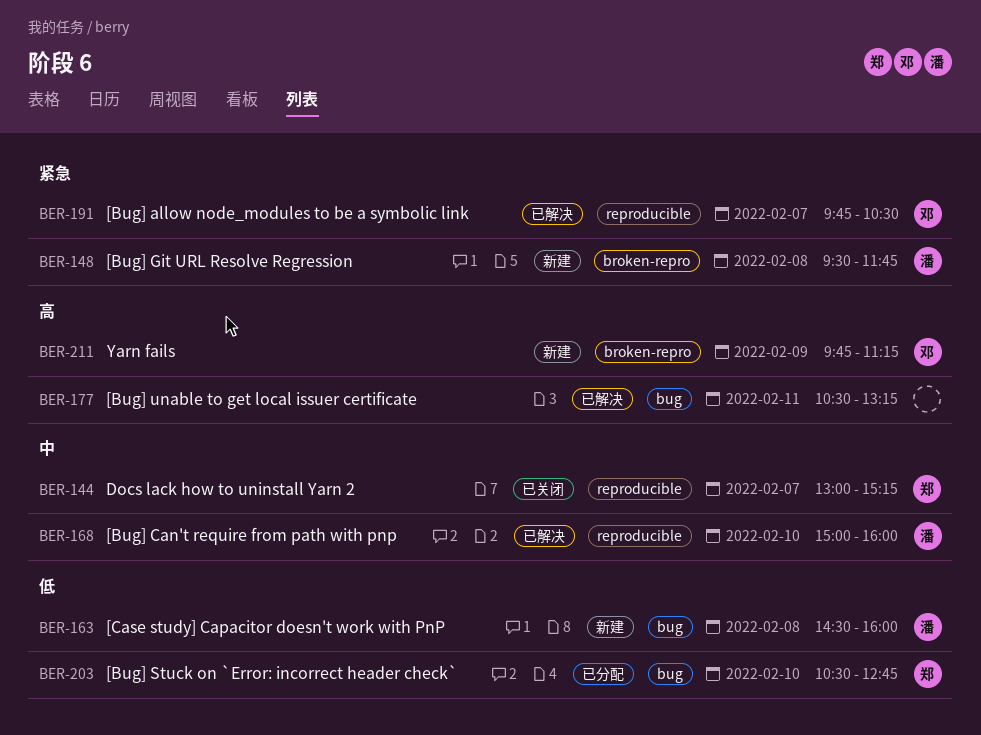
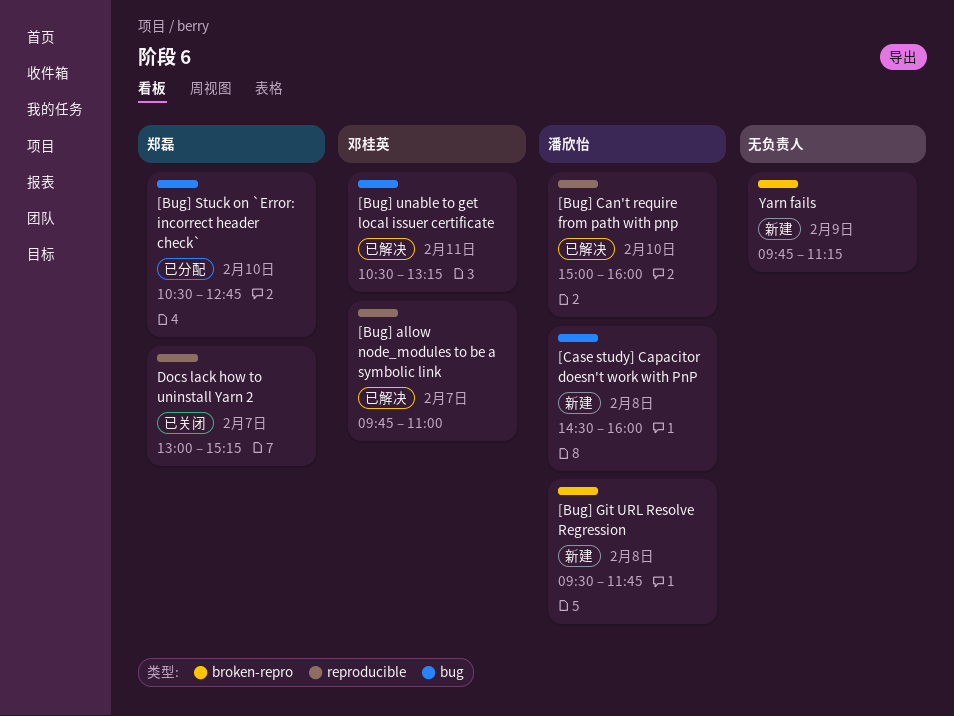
[Bug] allow node_modules to be a symbolic link, ends: 10:30 -> 11:00
[Bug] unable to get local issuer certificate, owner: none -> 邓桂英
Yarn fails, owner: 邓桂英 -> none

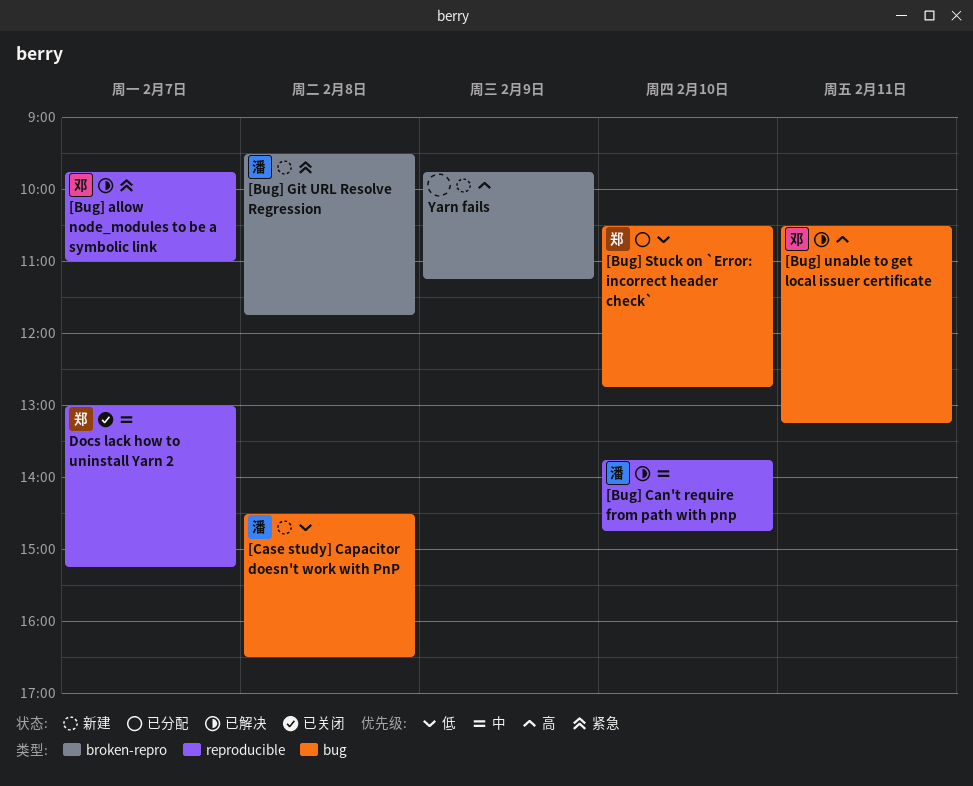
[Bug] Can't require from path with pnp, begins: 15:00 -> 13:45
[Bug] Can't require from path with pnp, ends: 16:00 -> 14:45
[Case study] Capacitor doesn't work with PnP, ends: 16:00 -> 16:30

